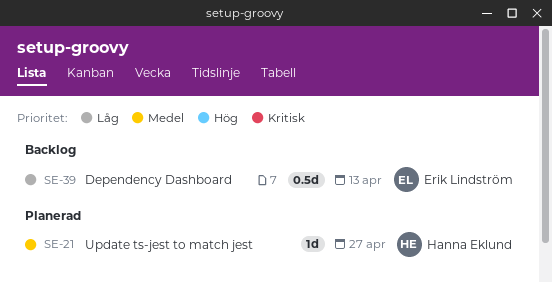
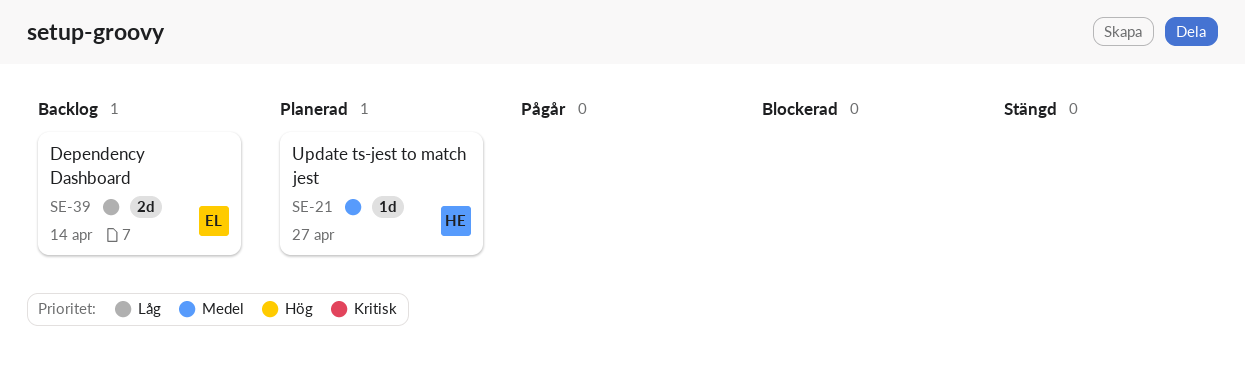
SE-39, estimate: 0.5d -> 2d
SE-39, due: Apr 13 -> Apr 14

